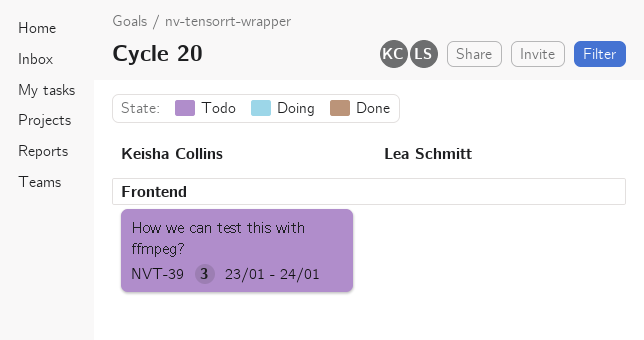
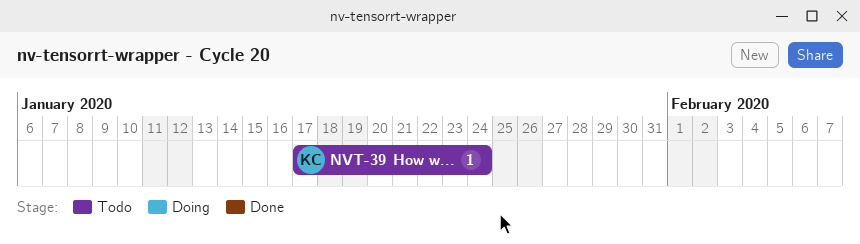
NVT-39, estimate: 3 -> 1
NVT-39, start: Jan 23 -> Jan 17

